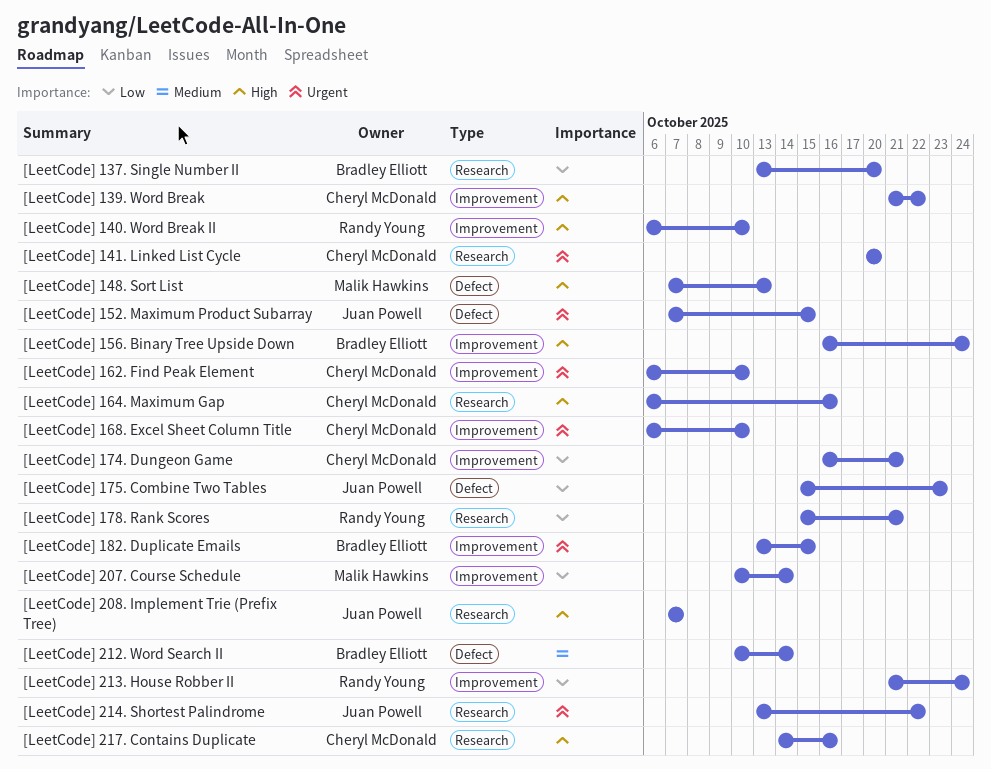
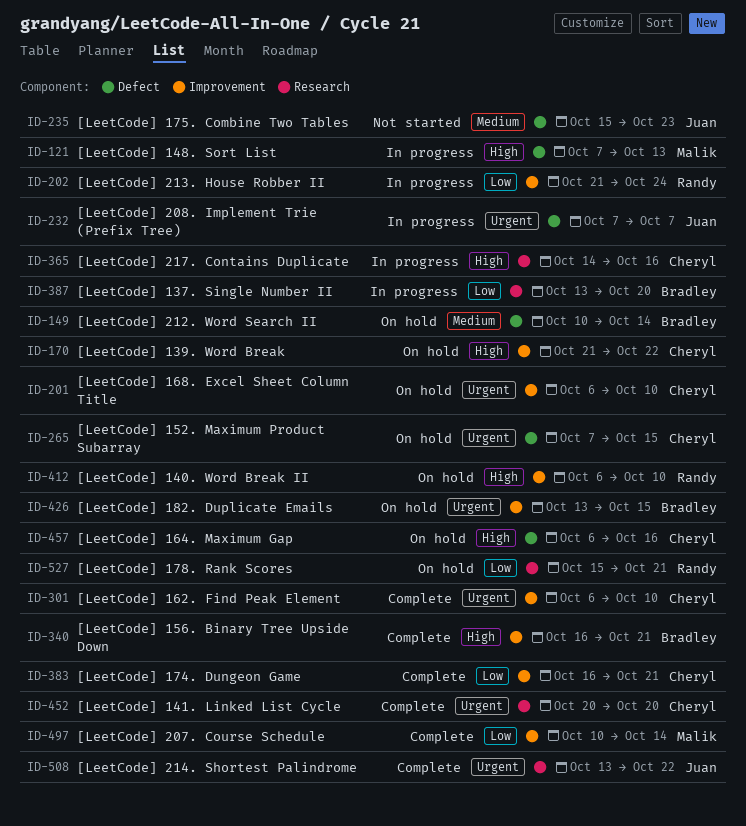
[LeetCode] 152. Maximum Product Subarray, owner: Juan Powell -> Cheryl McDonald
[LeetCode] 156. Binary Tree Upside Down, due: Oct 24 -> Oct 21
[LeetCode] 164. Maximum Gap, label: Research -> Defect
[LeetCode] 175. Combine Two Tables, priority: Low -> Medium
[LeetCode] 208. Implement Trie (Prefix Tree), priority: High -> Urgent
[LeetCode] 208. Implement Trie (Prefix Tree), label: Research -> Defect

